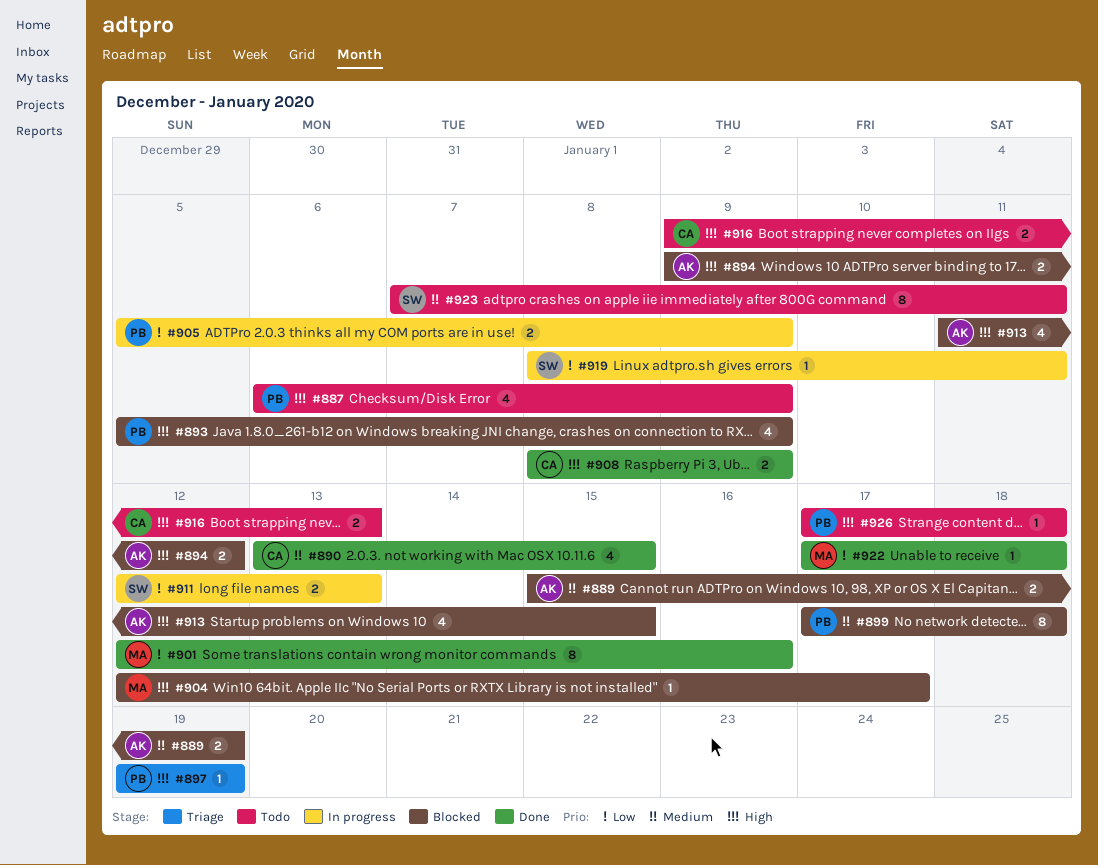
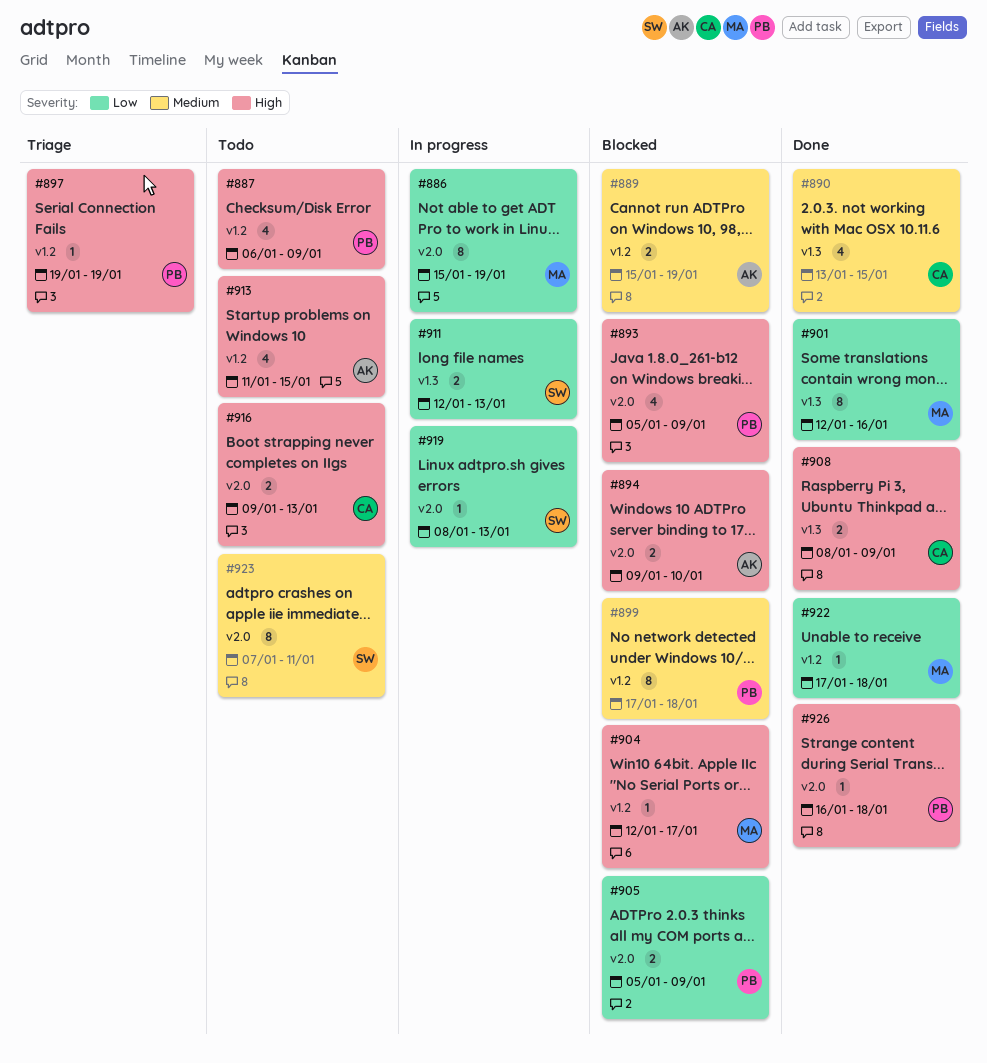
#886: none -> present
#894, due: Jan 12 -> Jan 10
#905, status: In progress -> Blocked
#913, status: Blocked -> Todo
#919, due: Jan 11 -> Jan 13
#926, status: Todo -> Done
#926, start: Jan 17 -> Jan 16

